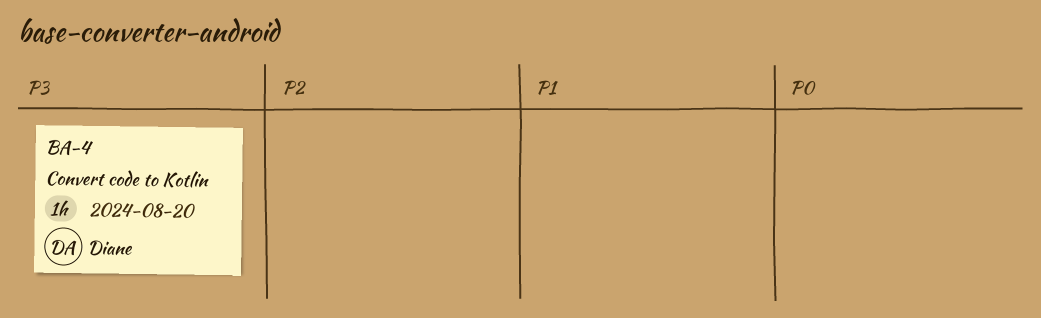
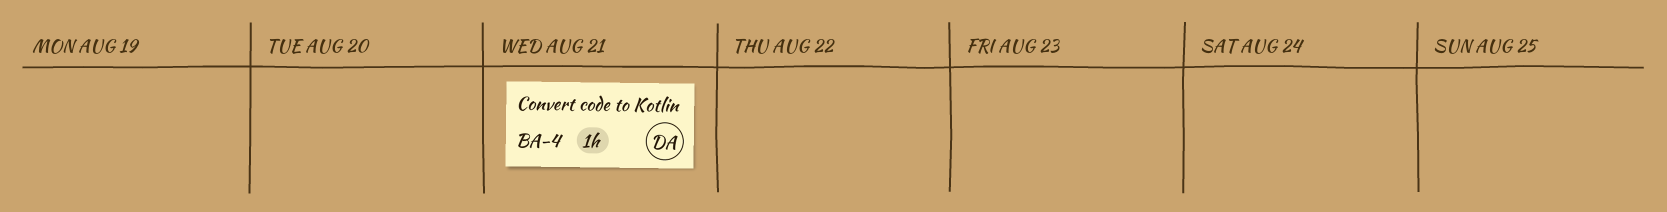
BA-4, due: Aug 20 -> Aug 21

